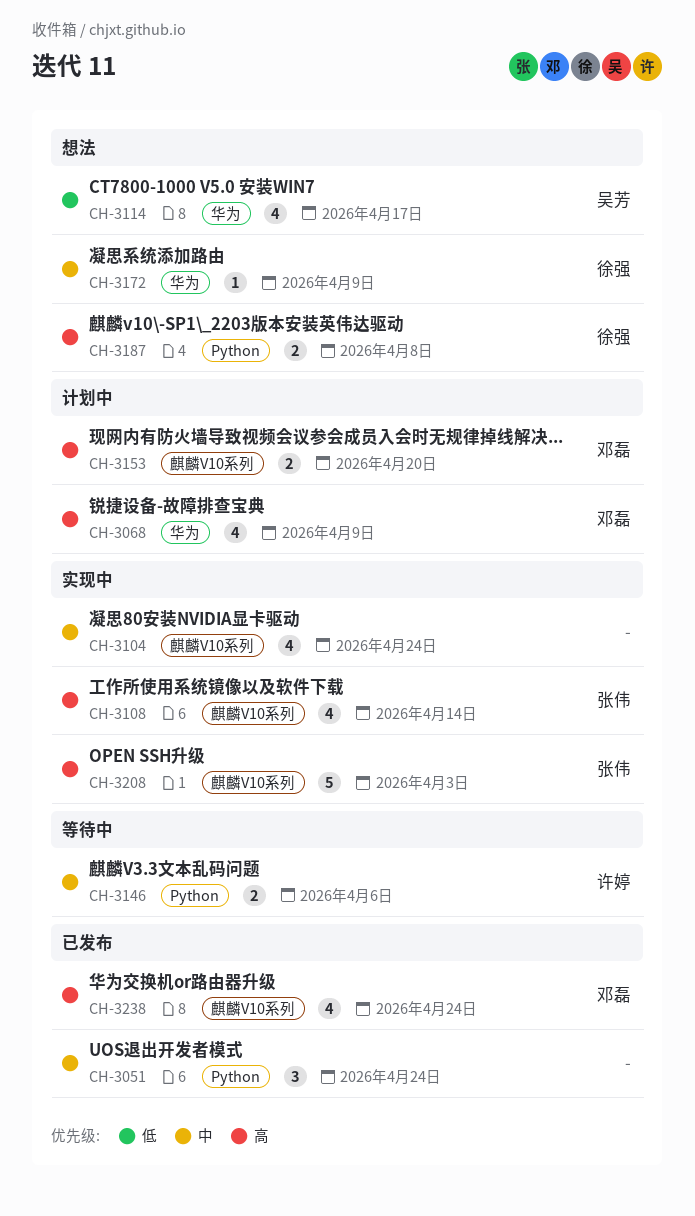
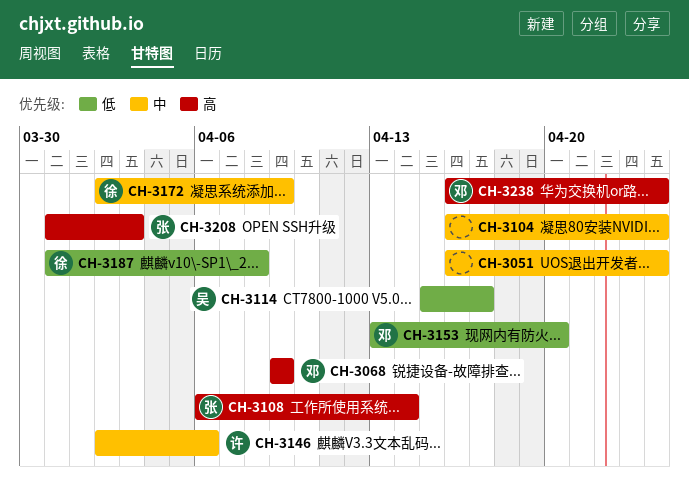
CH-3153, priority: 高 -> 低
CH-3187, priority: 高 -> 低

